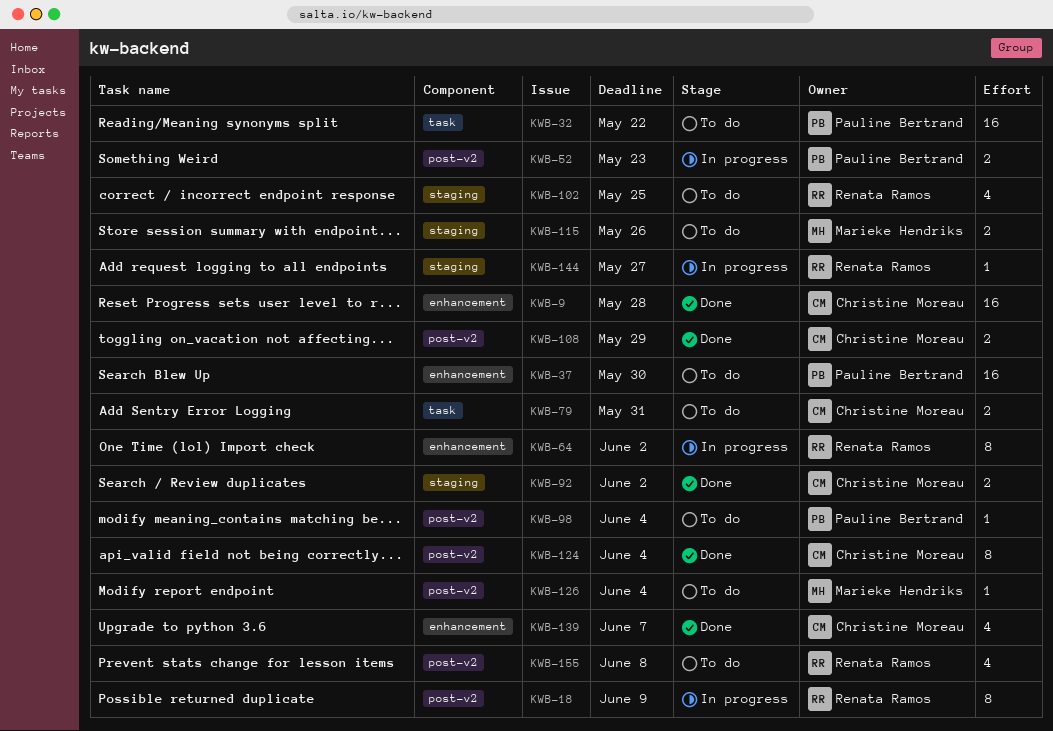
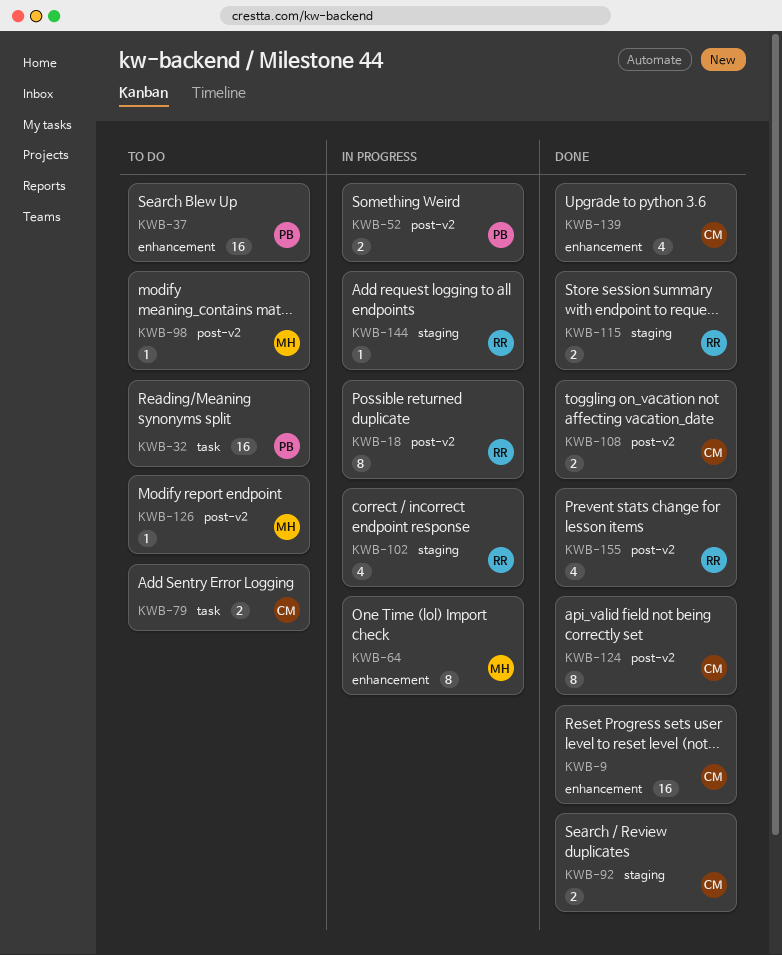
KWB-64, owner: Renata Ramos -> Marieke Hendriks
KWB-98, owner: Pauline Bertrand -> Marieke Hendriks
KWB-102, status: To do -> In progress
KWB-115, status: To do -> Done
KWB-115, owner: Marieke Hendriks -> Renata Ramos
KWB-155, status: To do -> Done

